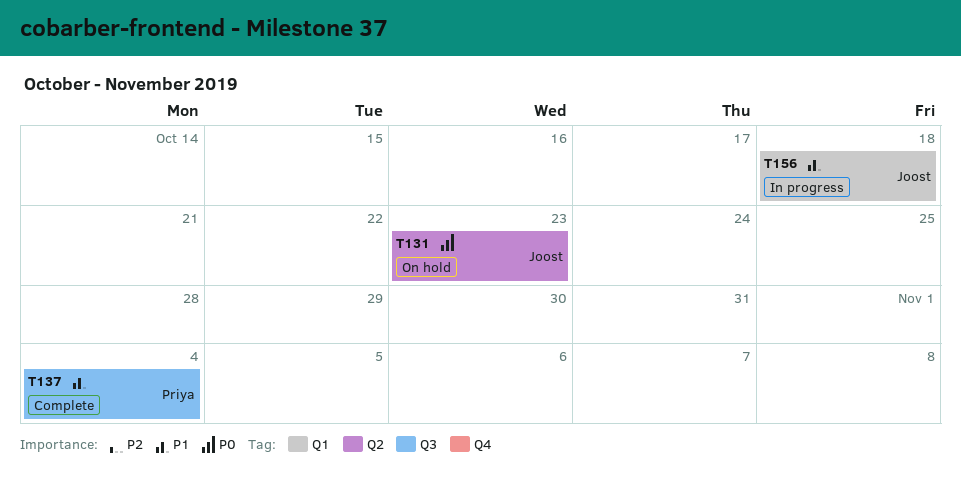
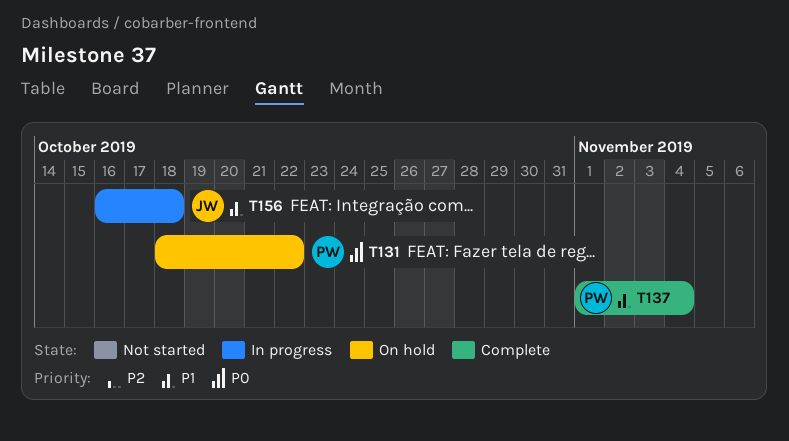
T131, owner: Joost -> Priya
T131, due: Oct 23 -> Oct 22

